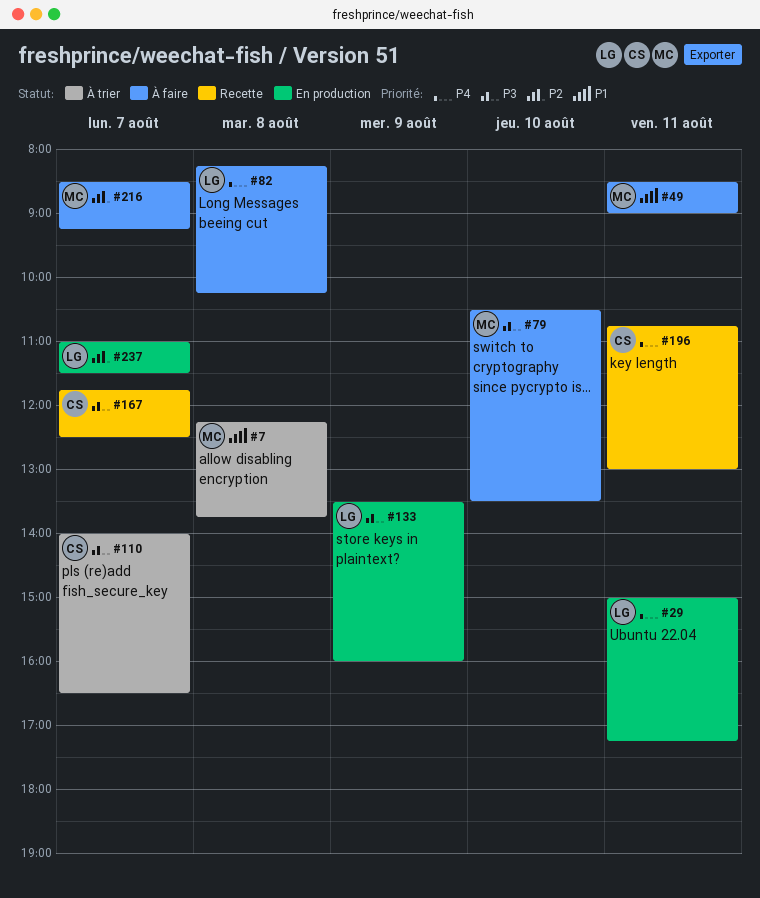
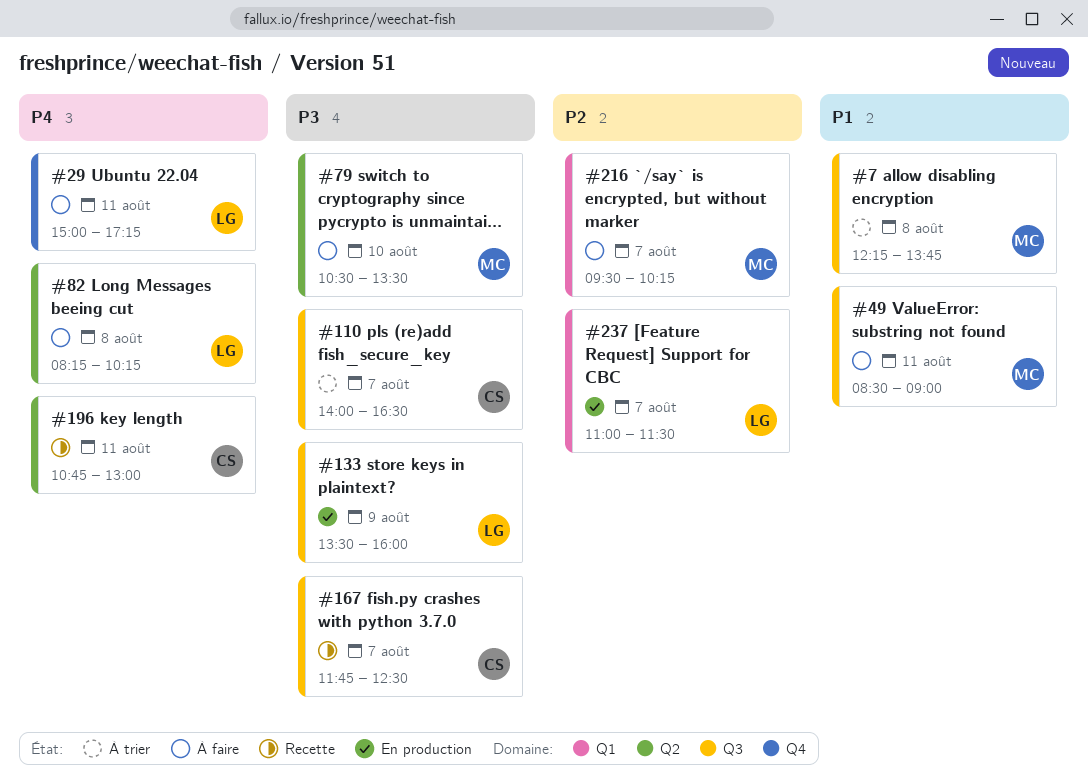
#29, status: En production -> À faire
#216, begins: 08:30 -> 09:30
#216, ends: 09:15 -> 10:15

